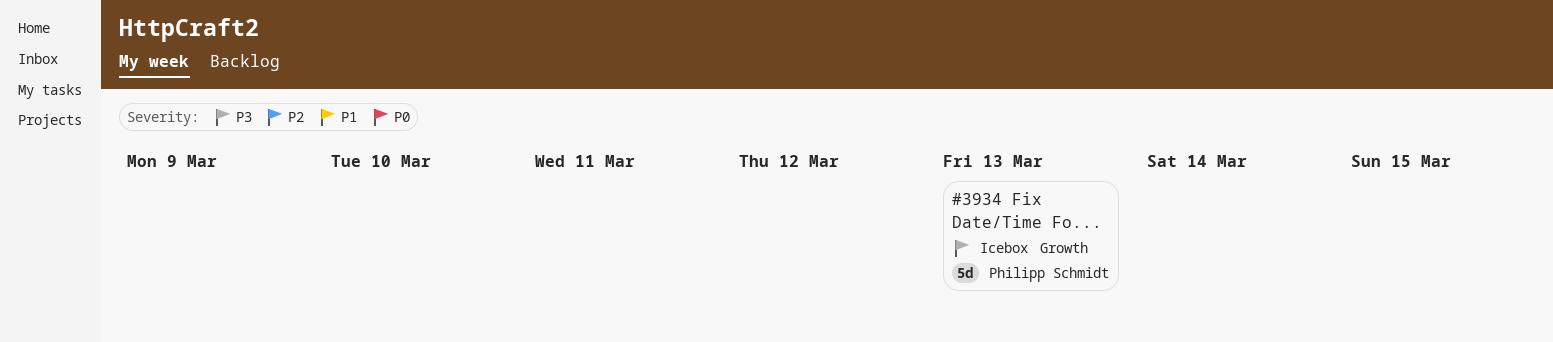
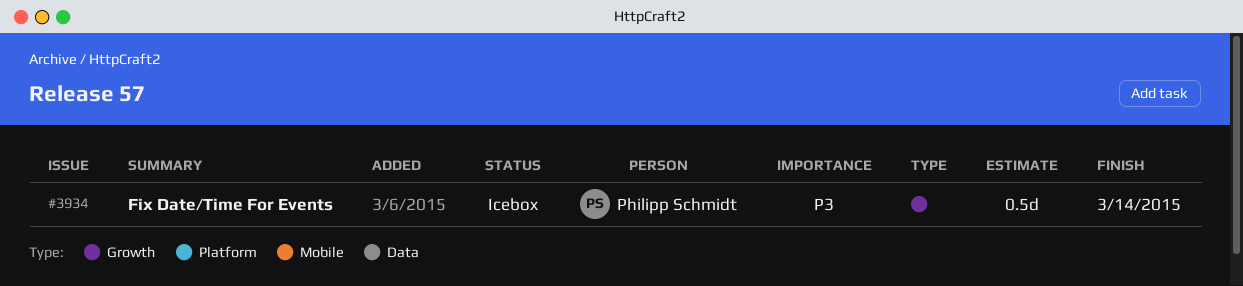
#3934, estimate: 5d -> 0.5d
#3934, due: Mar 13 -> Mar 14

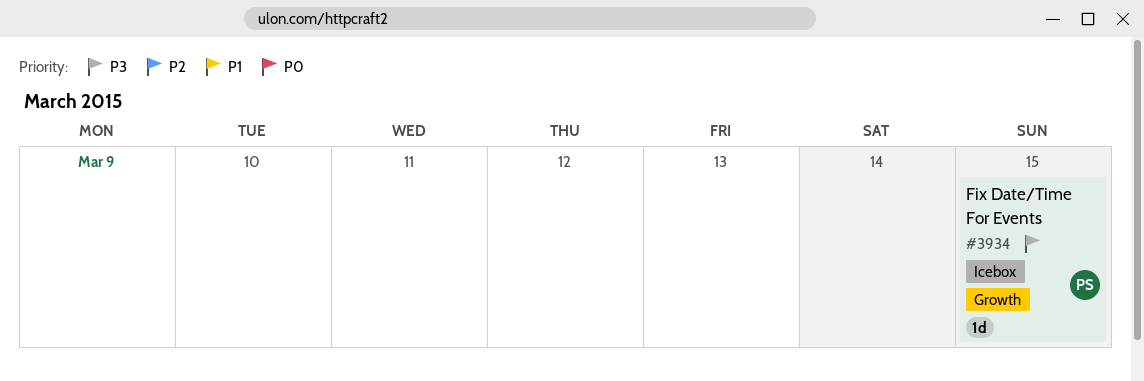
#3934, estimate: 0.5d -> 1d
#3934, due: Mar 14 -> Mar 15

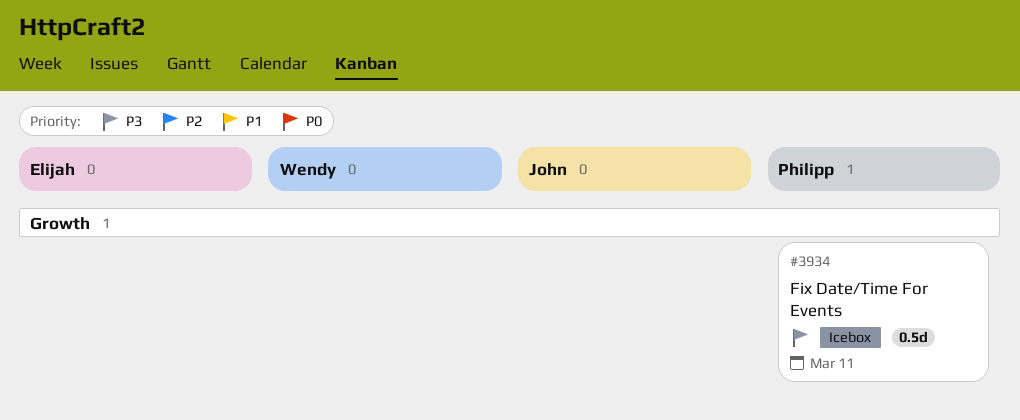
#3934, estimate: 1d -> 0.5d
#3934, due: Mar 15 -> Mar 11

